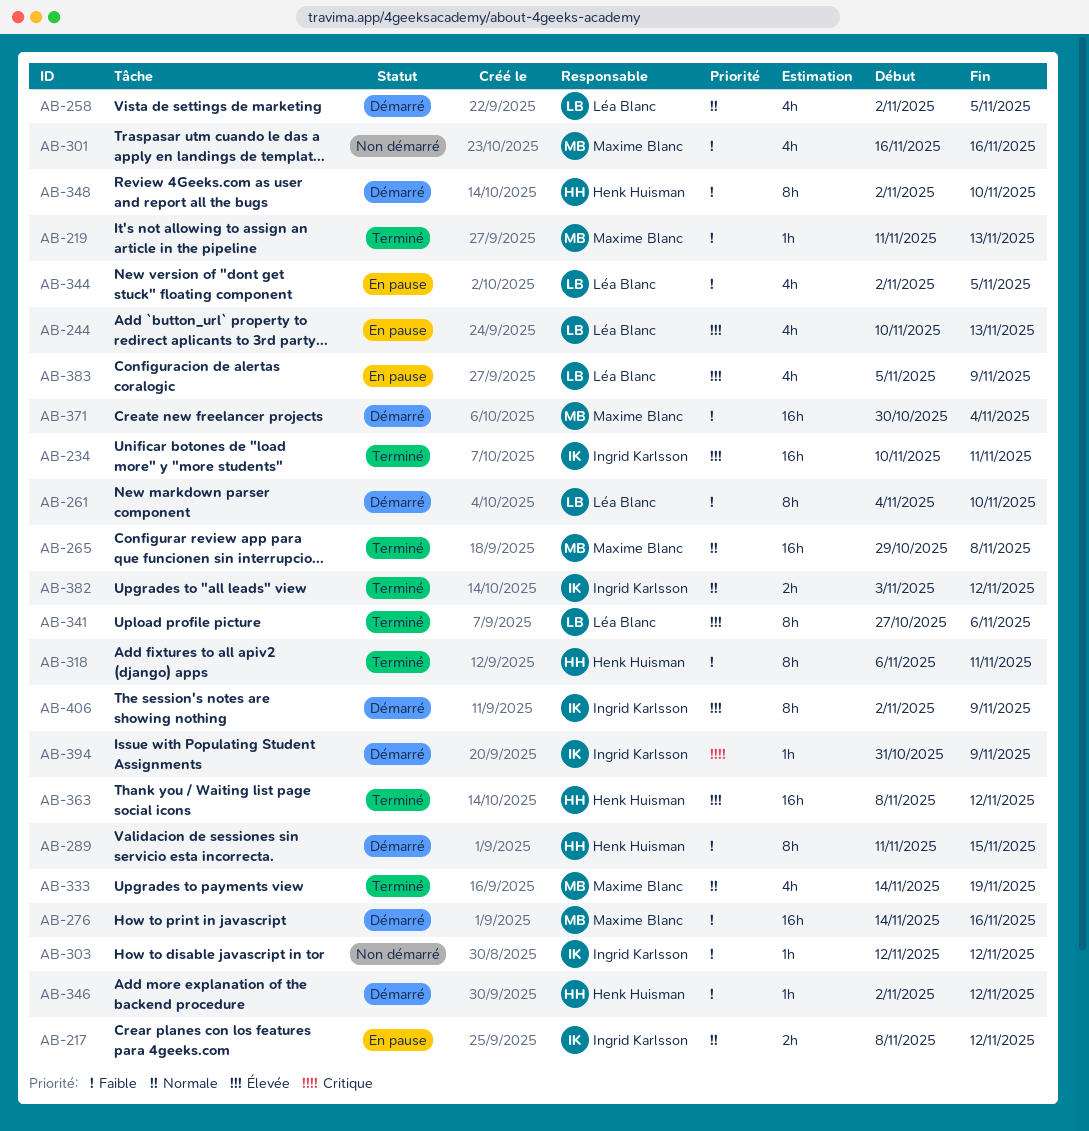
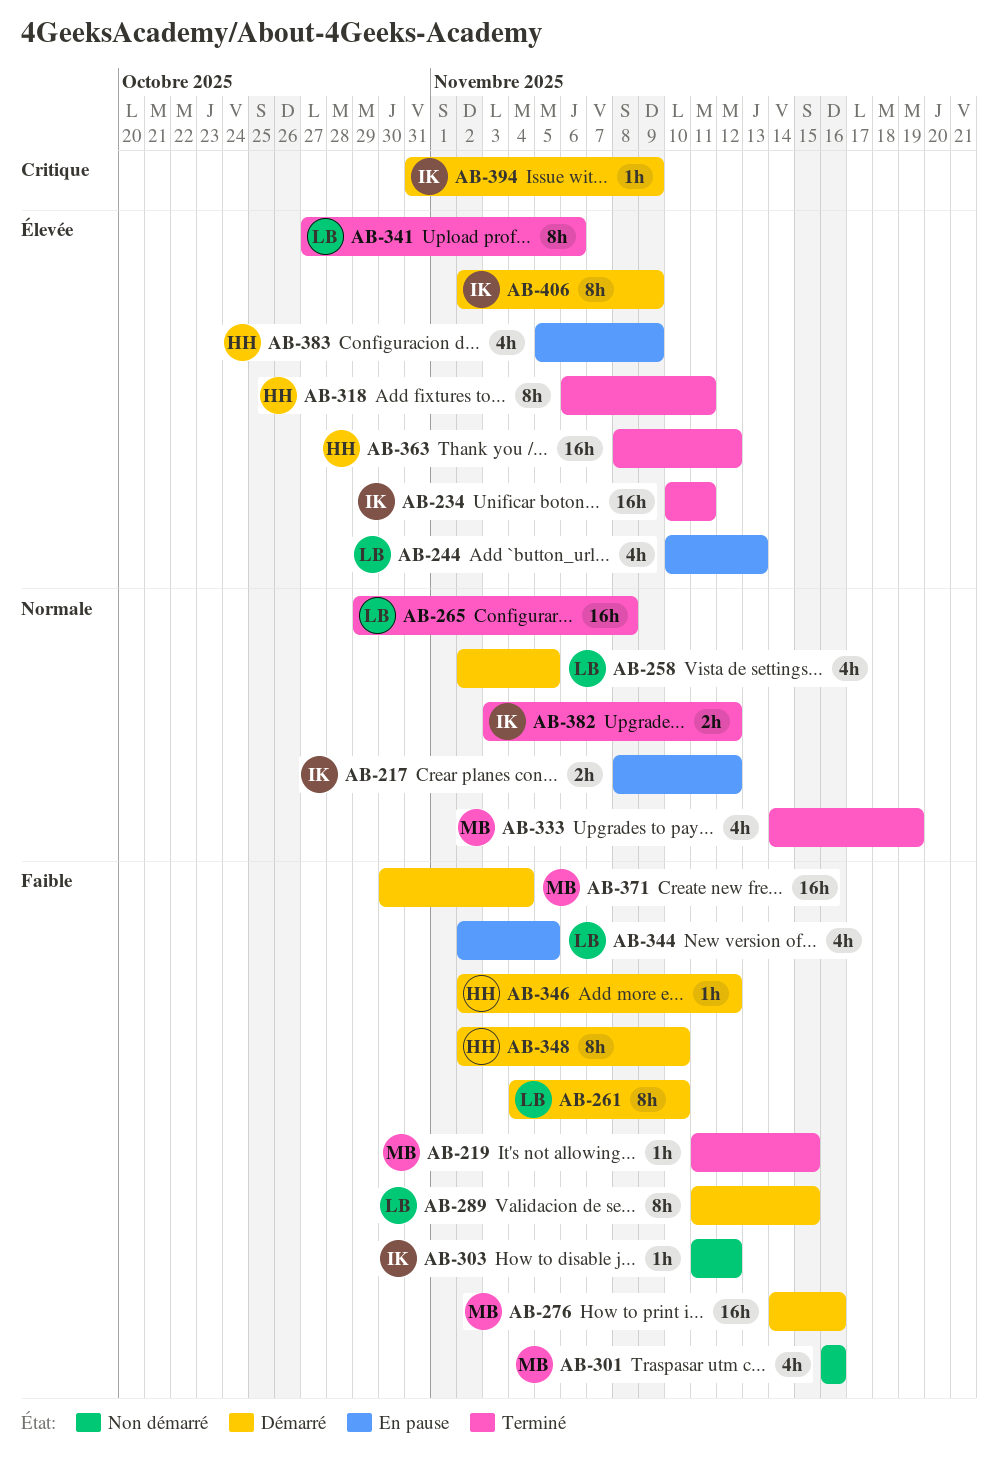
AB-219, due: Nov 13 -> Nov 15
AB-265, owner: Maxime Blanc -> Léa Blanc
AB-289, owner: Henk Huisman -> Léa Blanc
AB-303, start: Nov 12 -> Nov 11
AB-318, priority: Faible -> Élevée
AB-383, owner: Léa Blanc -> Henk Huisman

